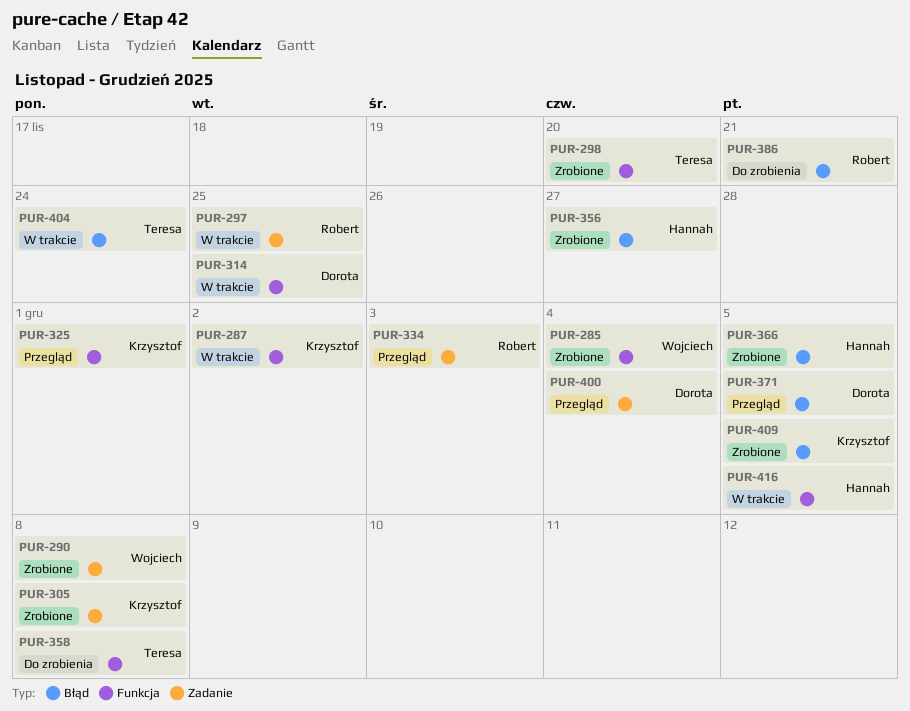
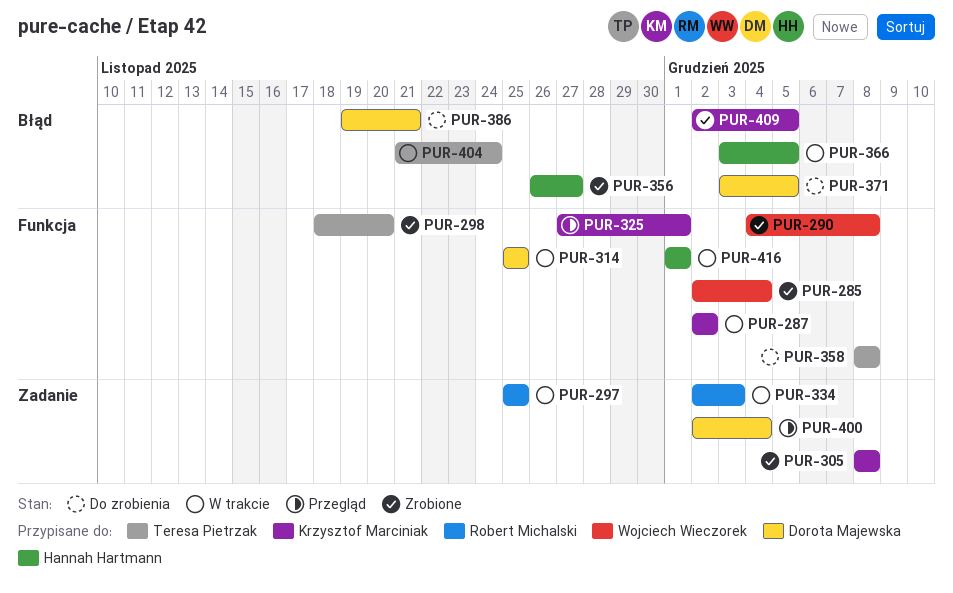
PUR-290, label: Zadanie -> Funkcja
PUR-334, status: Przegląd -> W trakcie
PUR-366, status: Zrobione -> W trakcie
PUR-371, status: Przegląd -> Do zrobienia
PUR-386, owner: Robert Michalski -> Dorota Majewska
PUR-416, due: Dec 5 -> Dec 1

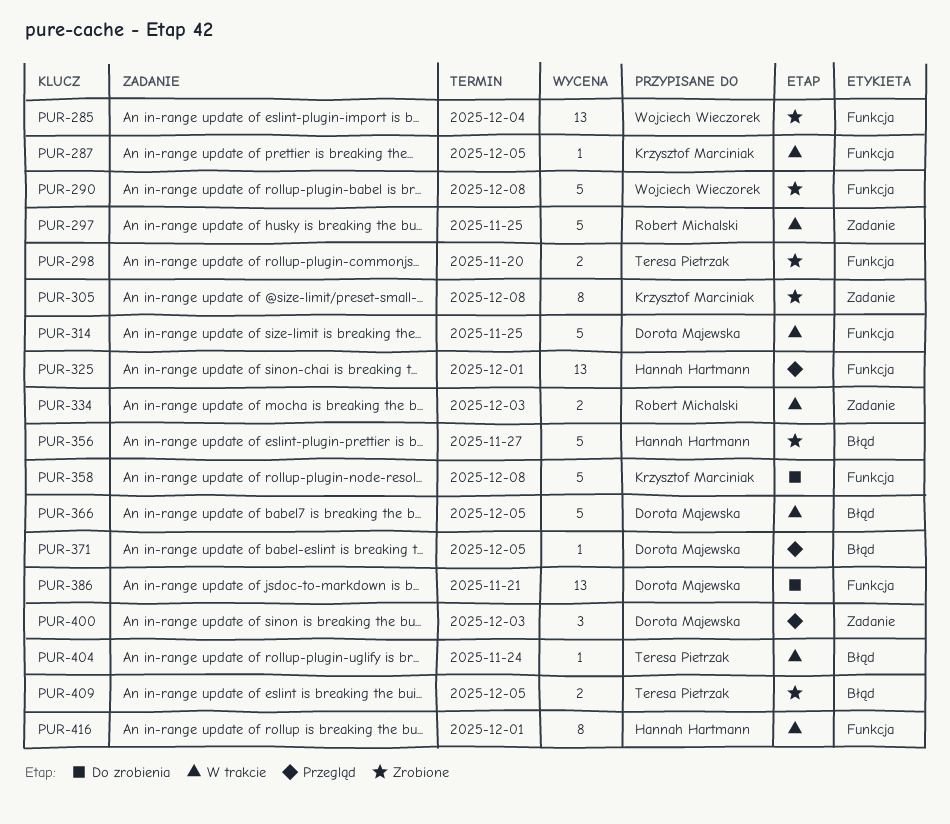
PUR-287, due: Dec 2 -> Dec 5
PUR-325, owner: Krzysztof Marciniak -> Hannah Hartmann
PUR-358, owner: Teresa Pietrzak -> Krzysztof Marciniak
PUR-366, owner: Hannah Hartmann -> Dorota Majewska
PUR-371, status: Do zrobienia -> Przegląd
PUR-386, label: Błąd -> Funkcja
PUR-400, due: Dec 4 -> Dec 3
PUR-409, owner: Krzysztof Marciniak -> Teresa Pietrzak

